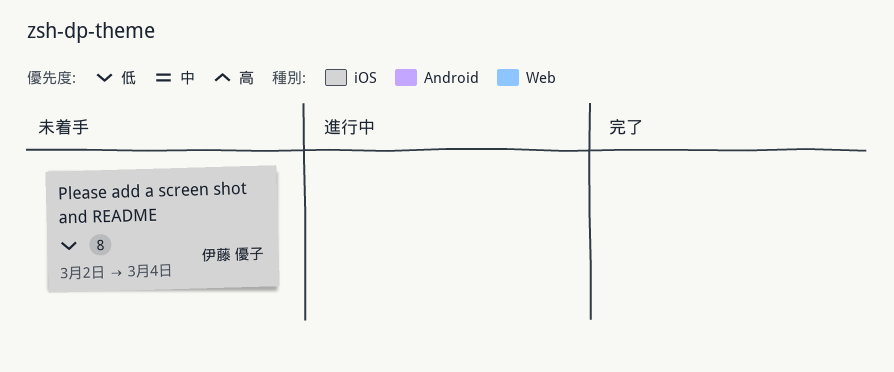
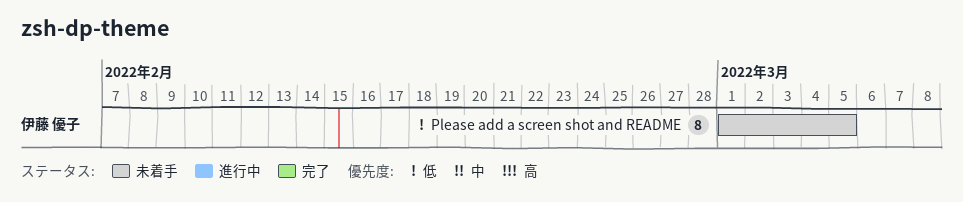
Please add a screen shot and README, start: Mar 2 -> Mar 1
Please add a screen shot and README, due: Mar 4 -> Mar 5

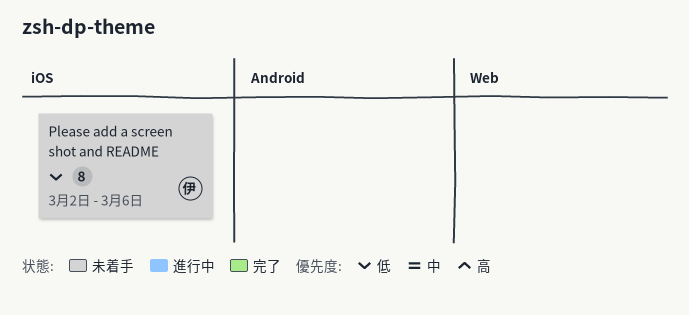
Please add a screen shot and README, start: Mar 1 -> Mar 2
Please add a screen shot and README, due: Mar 5 -> Mar 6

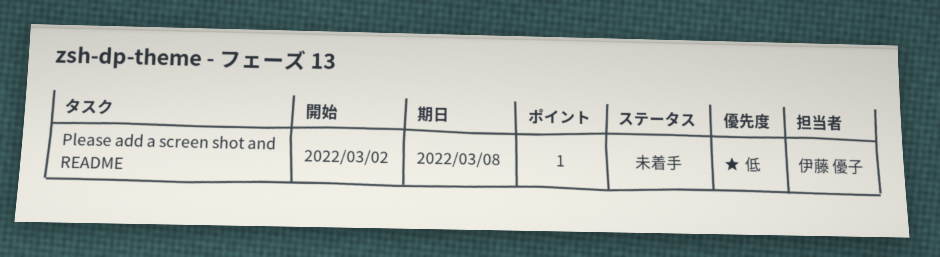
Please add a screen shot and README, estimate: 8 -> 1
Please add a screen shot and README, due: Mar 6 -> Mar 8

